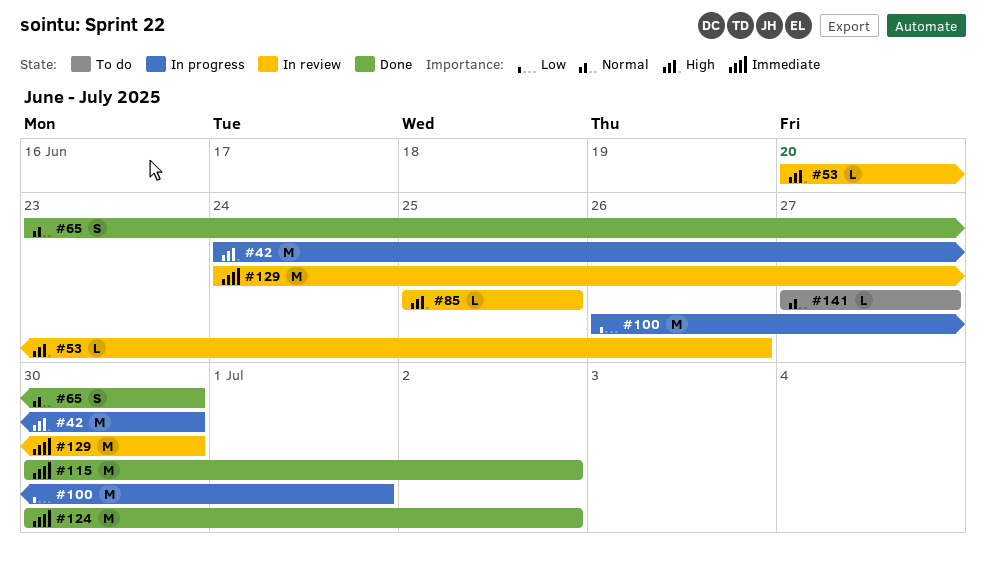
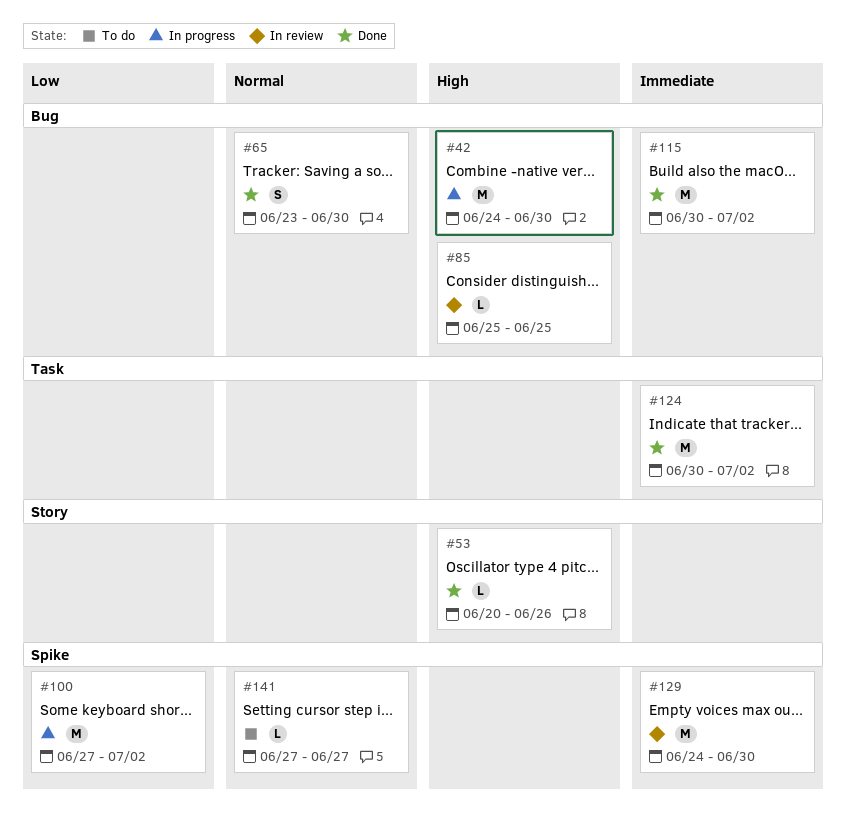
#53, status: In review -> Done
#100, start: Jun 26 -> Jun 27
#100, due: Jul 1 -> Jul 2

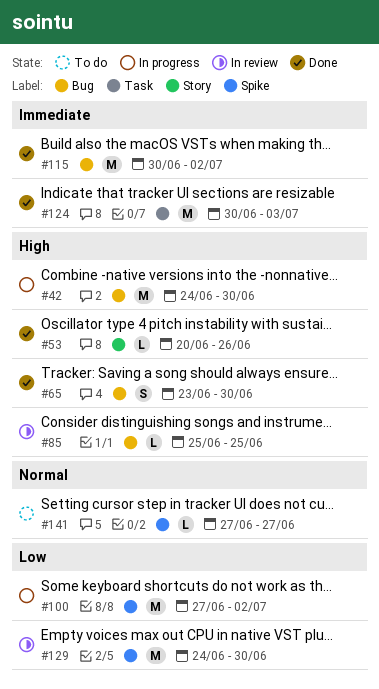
#65, priority: Normal -> High
#124, due: Jul 2 -> Jul 3
#129, priority: Immediate -> Low

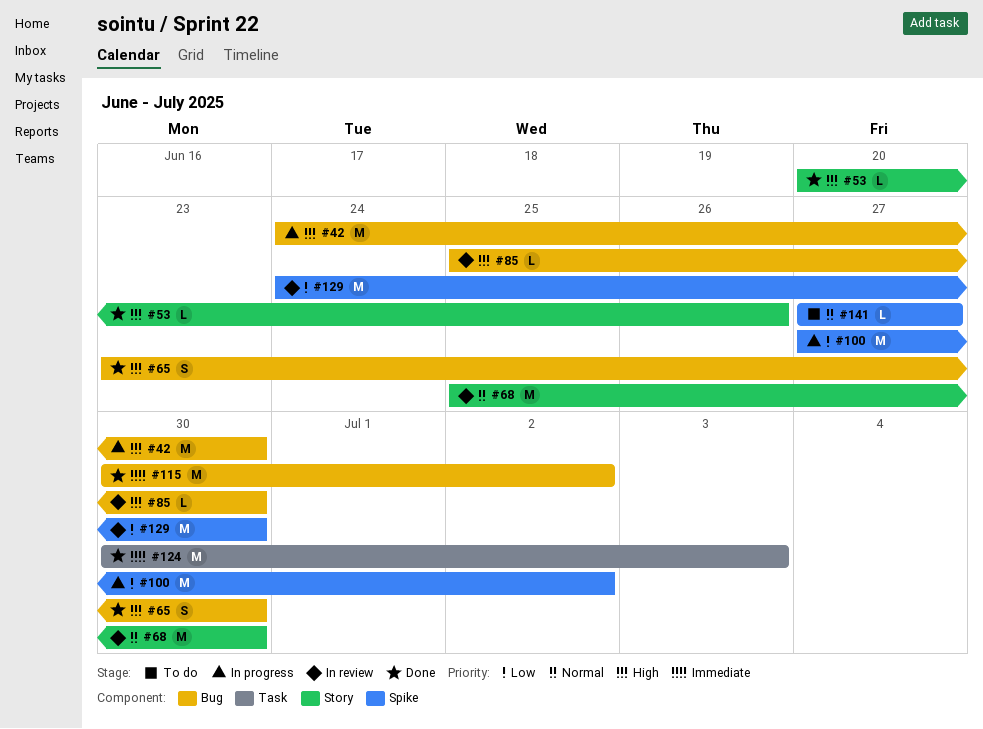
#68: none -> present
#85, due: Jun 25 -> Jun 30

